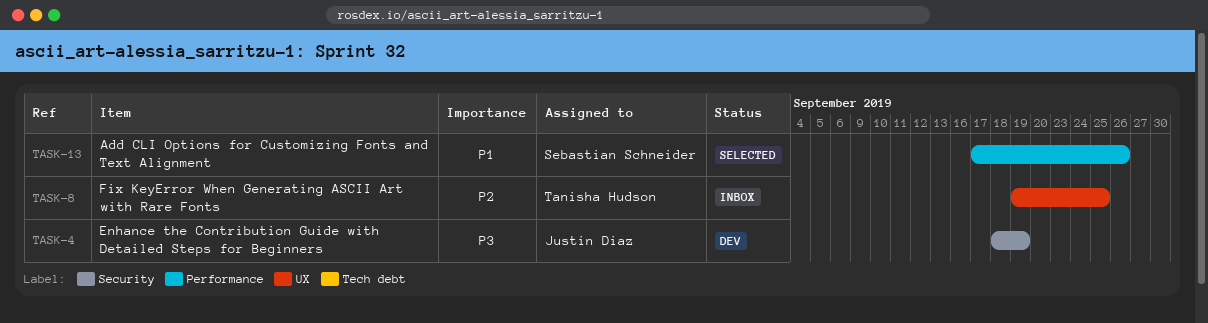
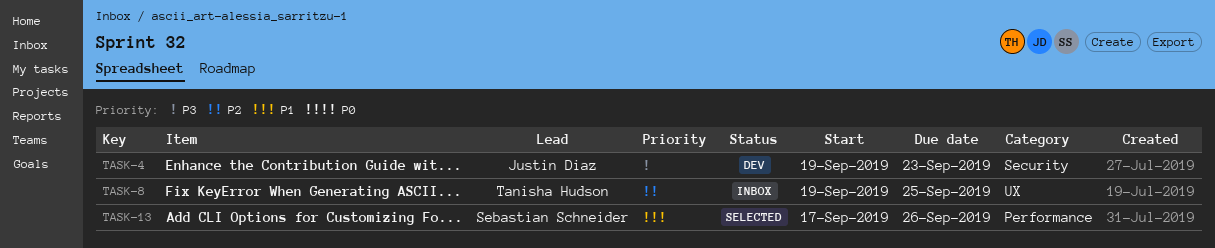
TASK-4, start: Sep 18 -> Sep 19
TASK-4, due: Sep 19 -> Sep 23

